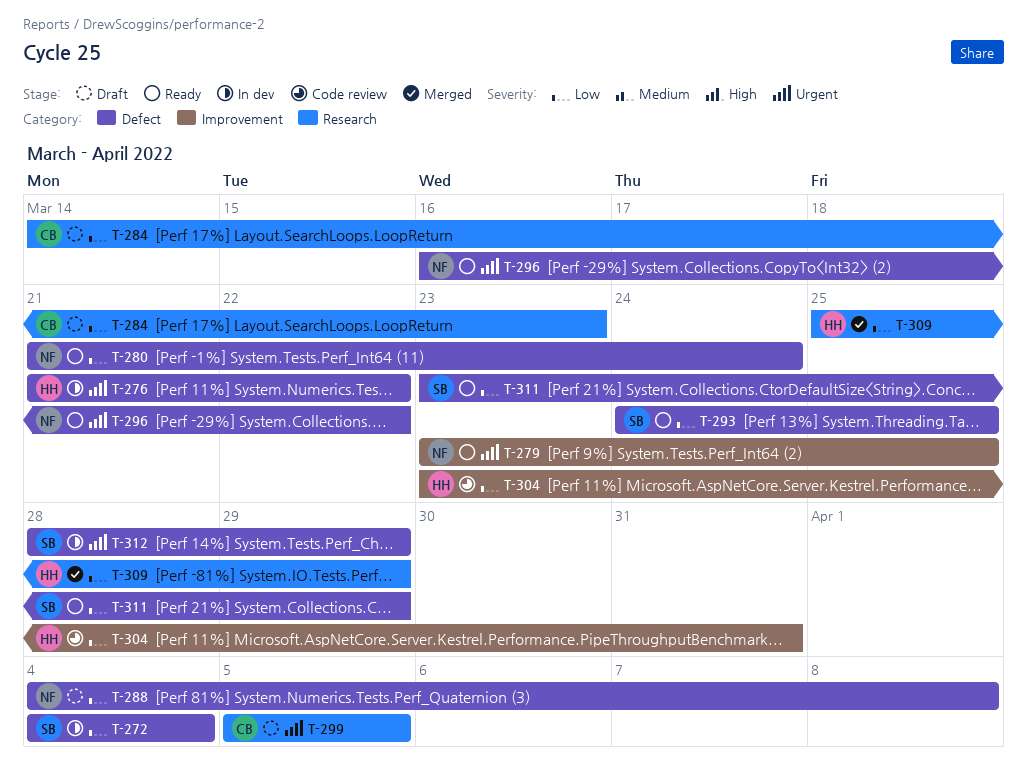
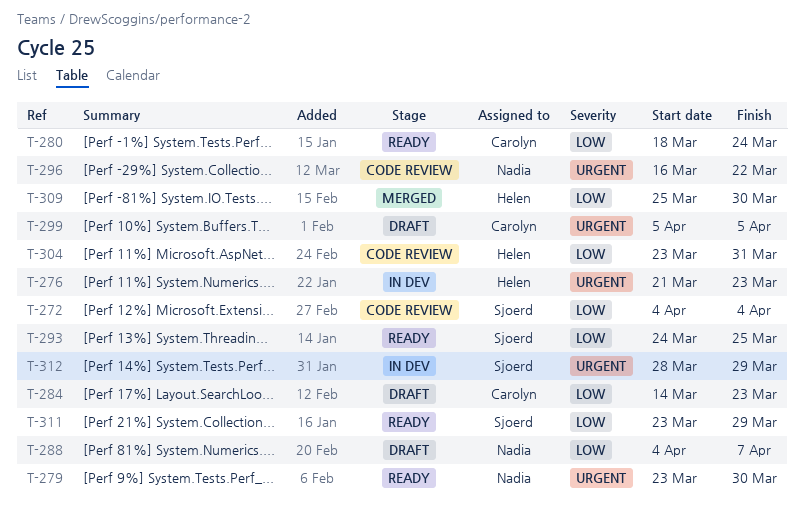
T-272, status: In dev -> Code review
T-276, due: Mar 22 -> Mar 23
T-279, due: Mar 25 -> Mar 30
T-280, owner: Nadia -> Carolyn
T-280, start: Mar 21 -> Mar 18
T-288, due: Apr 8 -> Apr 7
T-296, status: Ready -> Code review
T-309, due: Mar 29 -> Mar 30

